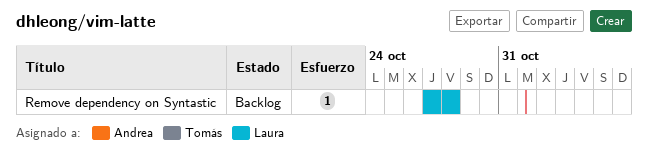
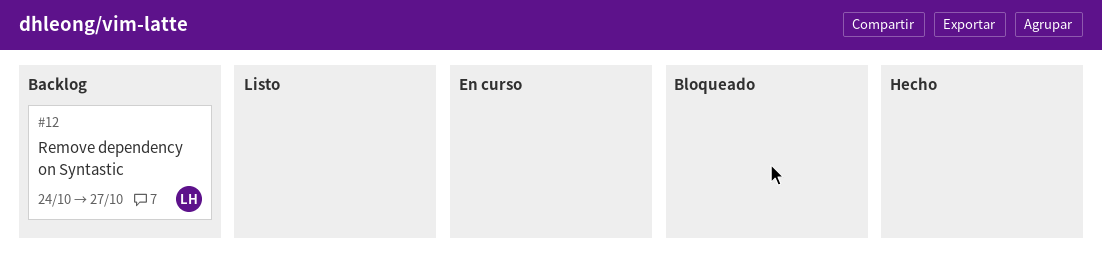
Remove dependency on Syntastic, start: Oct 27 -> Oct 24
Remove dependency on Syntastic, due: Oct 28 -> Oct 27

